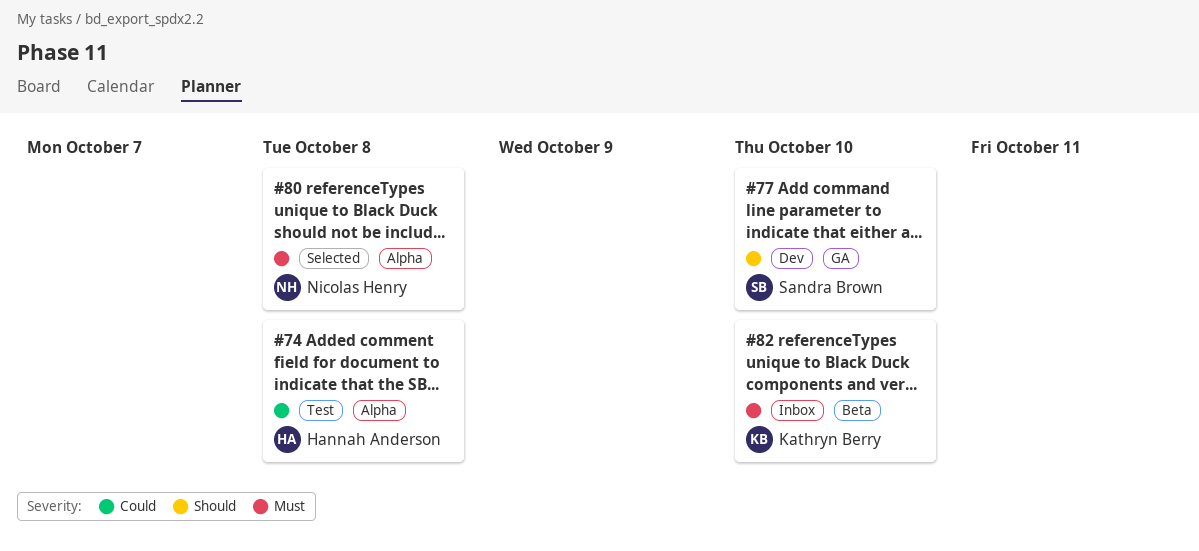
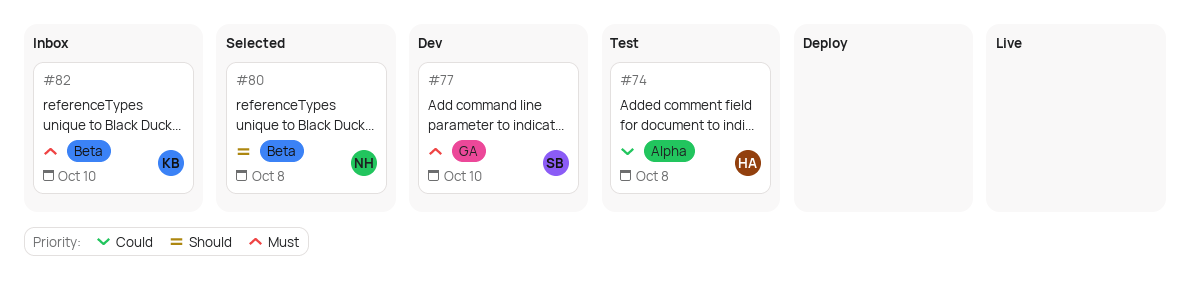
#77, priority: Should -> Must
#80, priority: Must -> Should
#80, label: Alpha -> Beta

